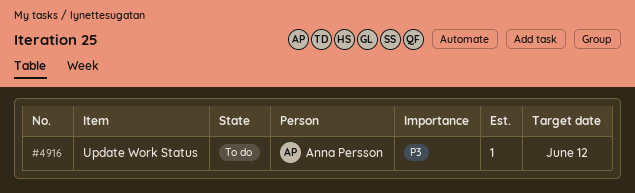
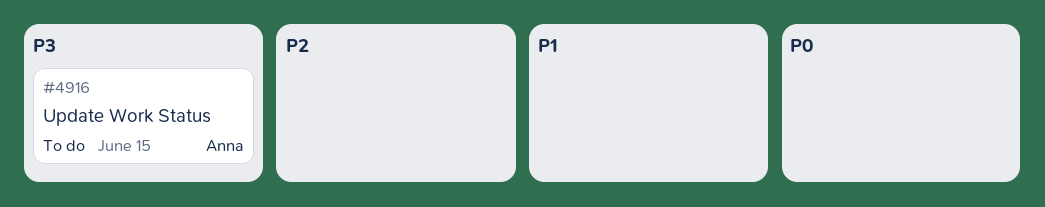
#4916, due: Jun 12 -> Jun 15

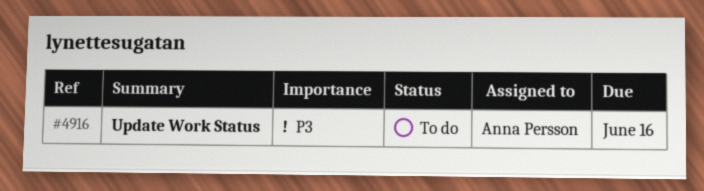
#4916, due: Jun 15 -> Jun 16

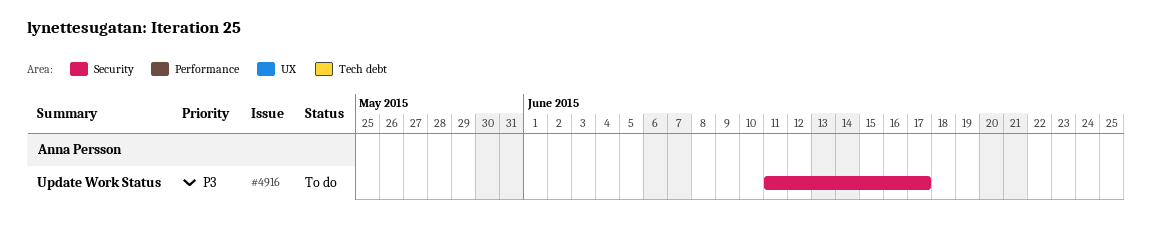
#4916, due: Jun 16 -> Jun 17

